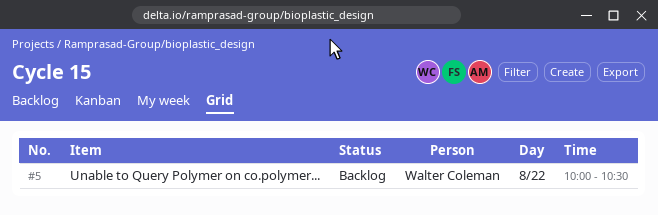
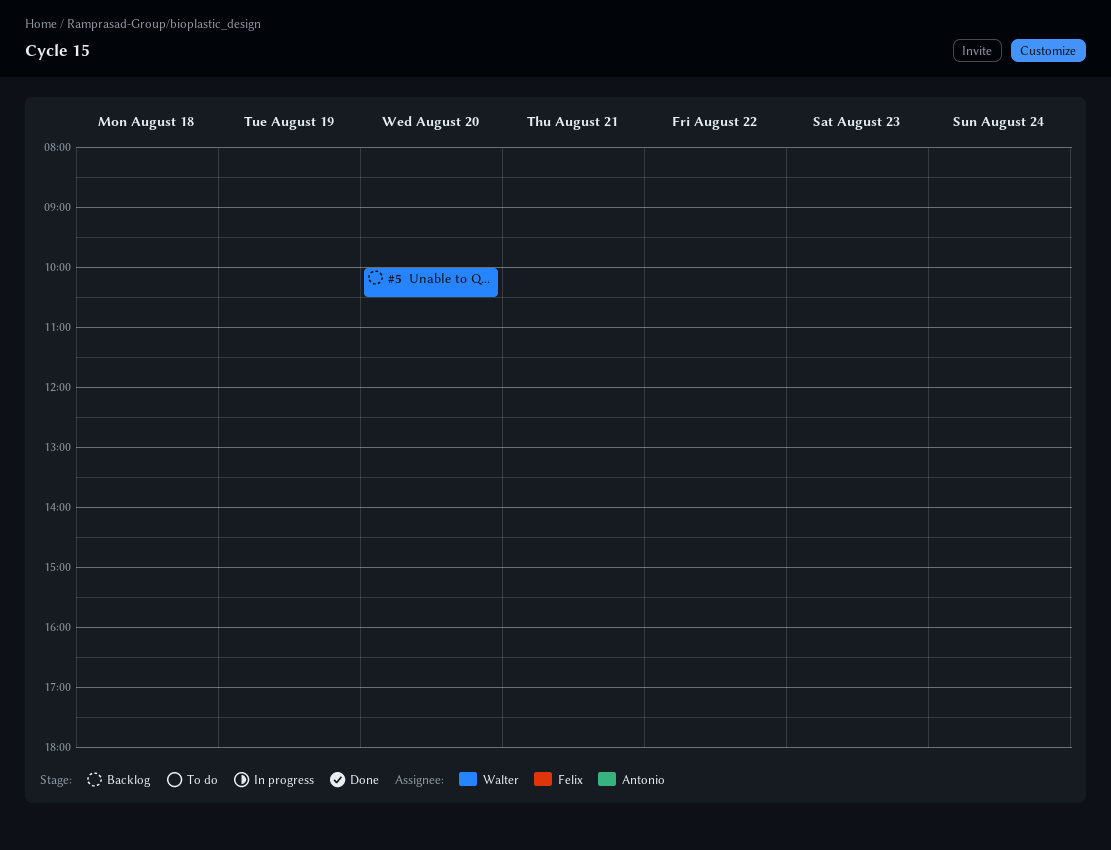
#5, day: Aug 22 -> Aug 20

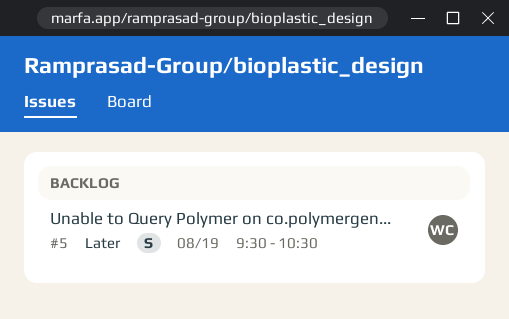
#5, day: Aug 20 -> Aug 19
#5, begins: 10:00 -> 09:30

